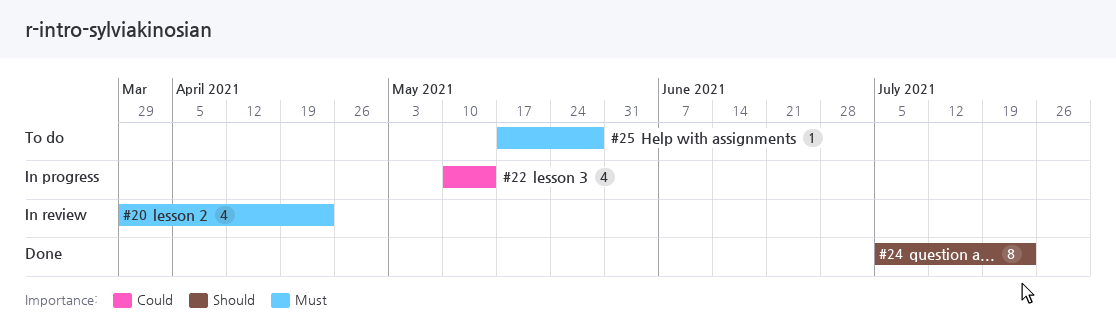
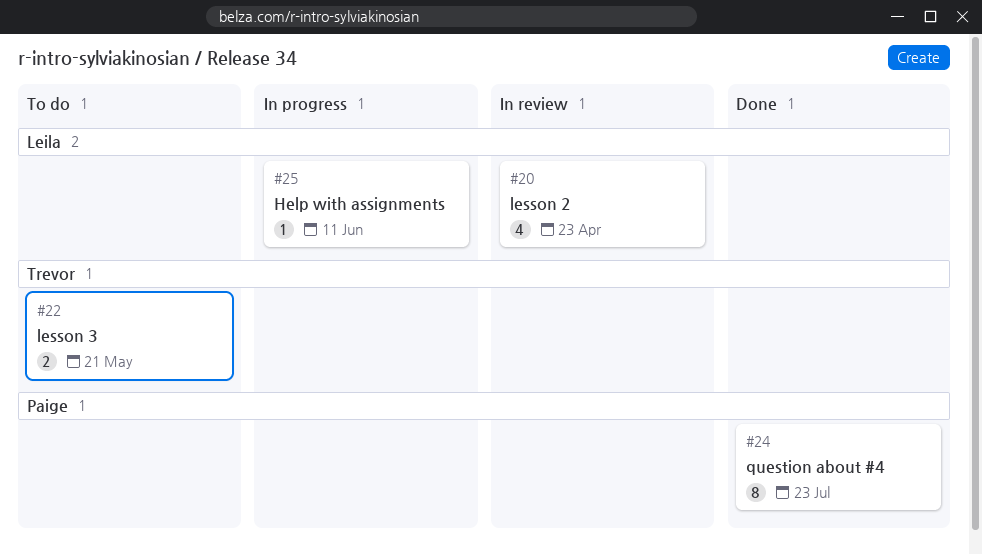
#22, status: In progress -> To do
#22, estimate: 4 -> 2
#22, due: May 14 -> May 21
#25, status: To do -> In progress
#25, due: May 28 -> Jun 11

